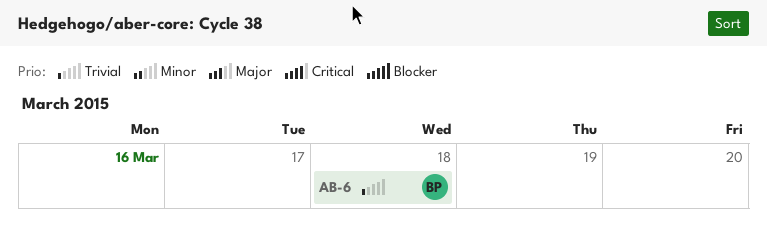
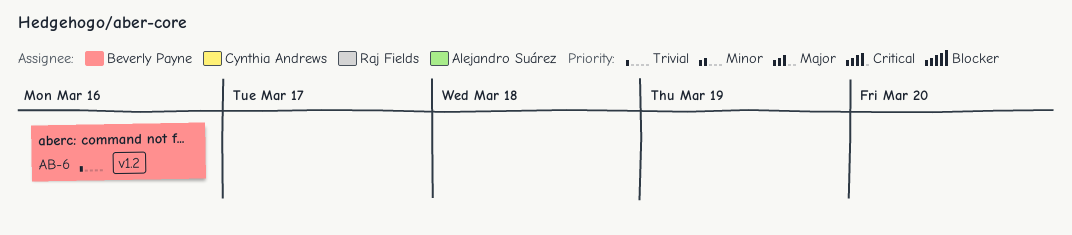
AB-6, due: Mar 18 -> Mar 16

